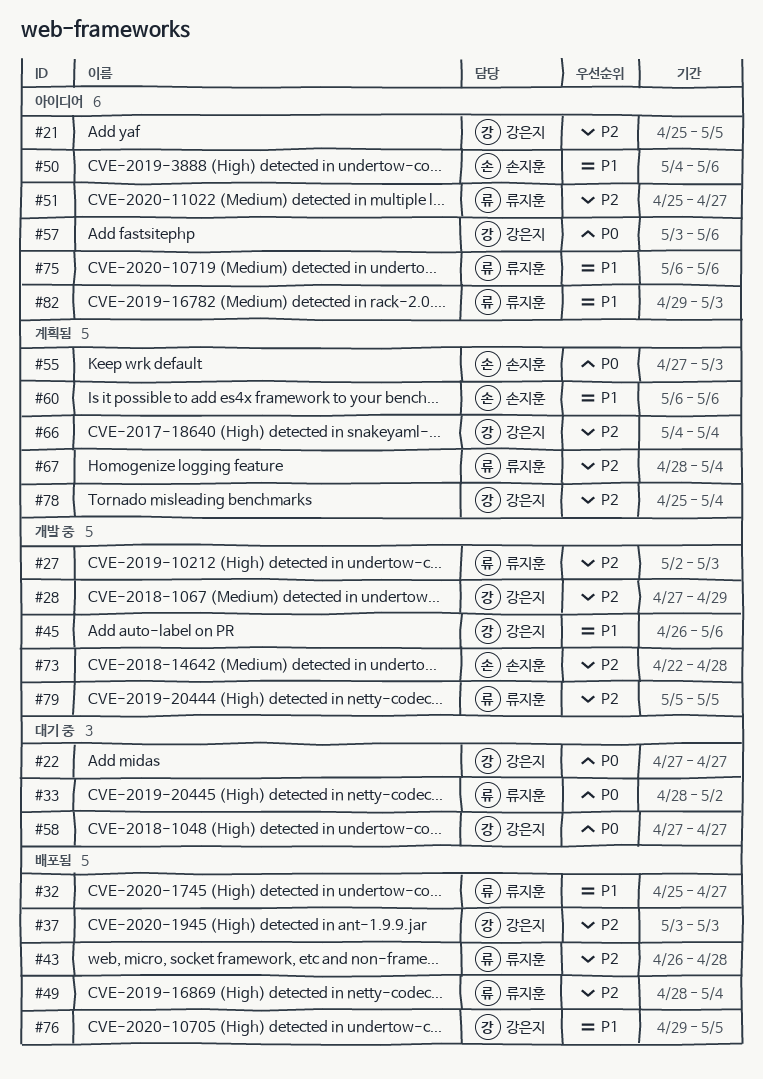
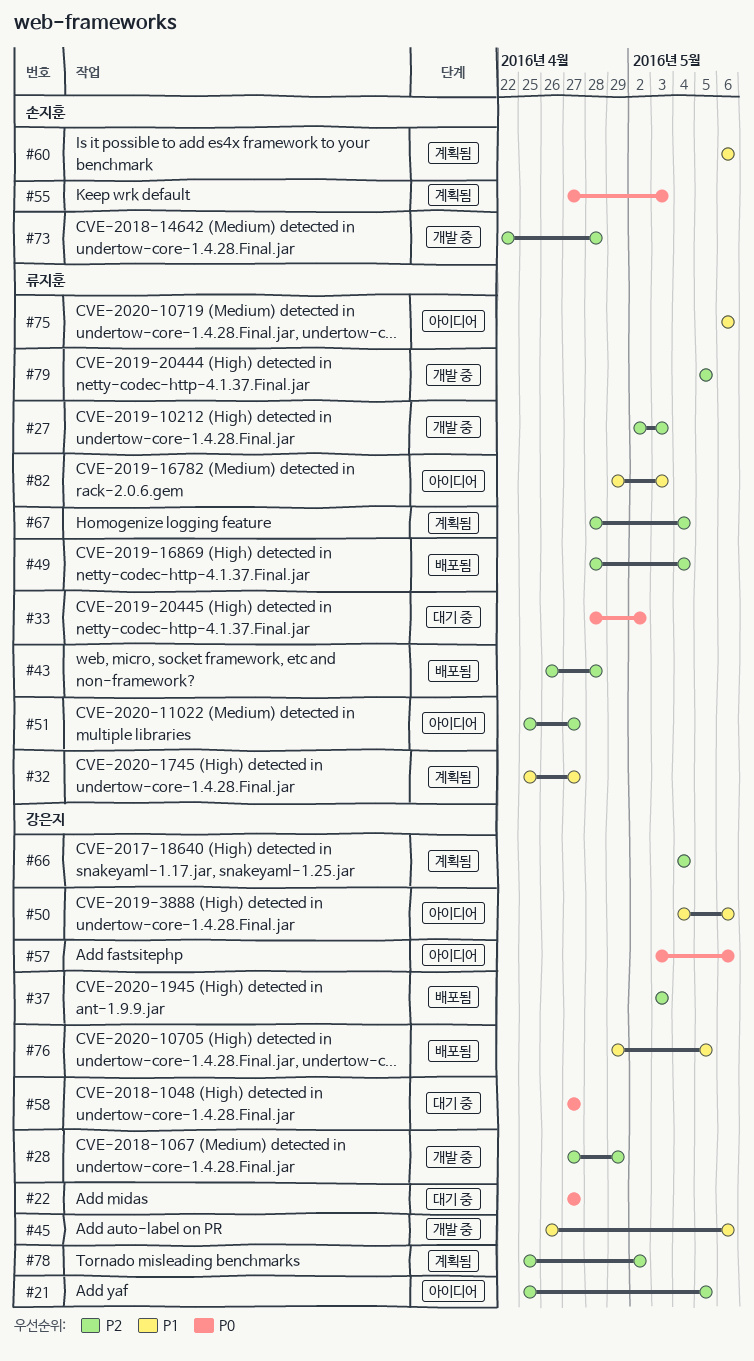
#32, status: 배포됨 -> 계획됨
#50, owner: 손지훈 -> 강은지
#78, due: May 4 -> May 2

